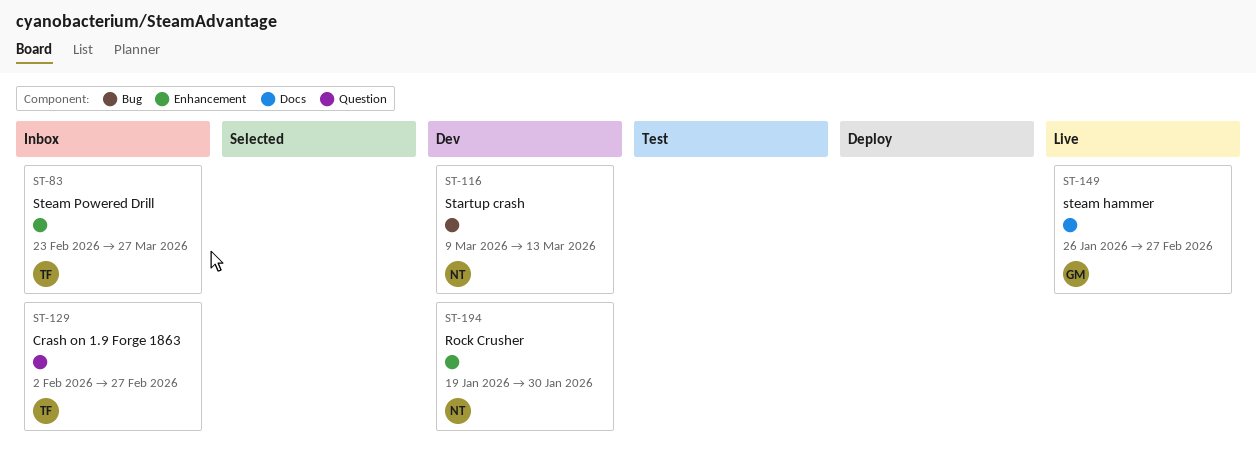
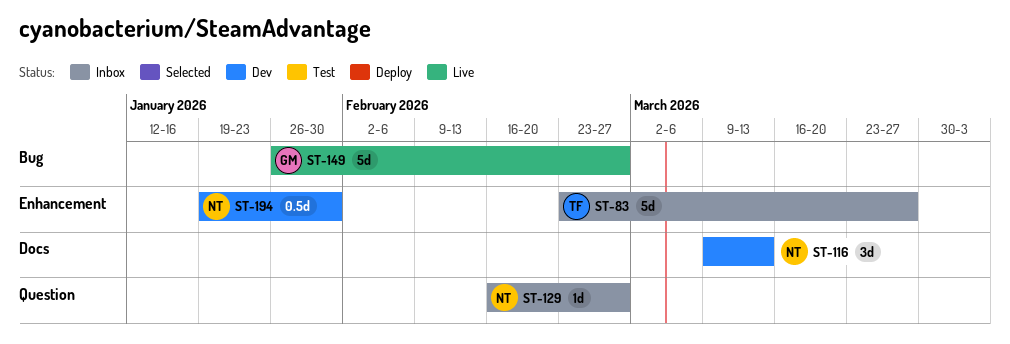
ST-116, label: Bug -> Docs
ST-129, owner: TF -> NT
ST-129, start: Feb 2 -> Feb 16
ST-149, label: Docs -> Bug

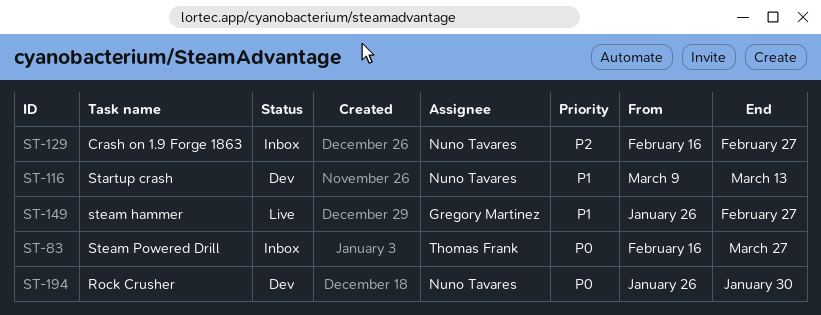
ST-83, start: Feb 23 -> Feb 16
ST-194, start: Jan 19 -> Jan 26

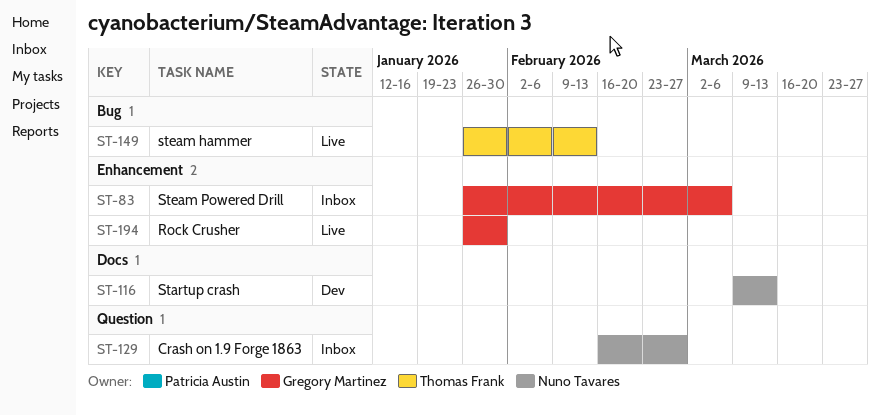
ST-83, owner: Thomas Frank -> Gregory Martinez
ST-83, start: Feb 16 -> Jan 26
ST-83, due: Mar 27 -> Mar 6
ST-149, owner: Gregory Martinez -> Thomas Frank
ST-149, due: Feb 27 -> Feb 13
ST-194, status: Dev -> Live
ST-194, owner: Nuno Tavares -> Gregory Martinez

